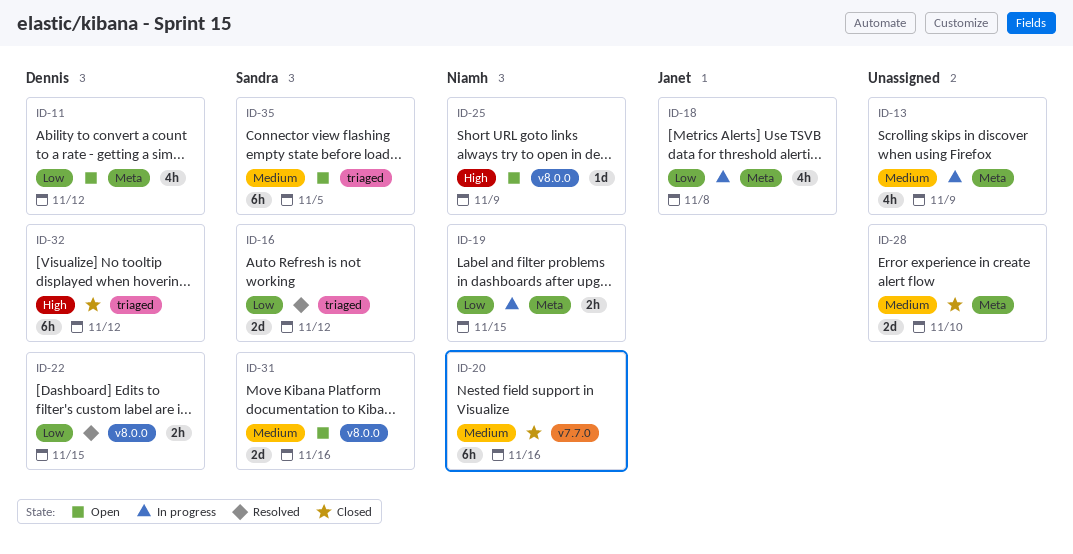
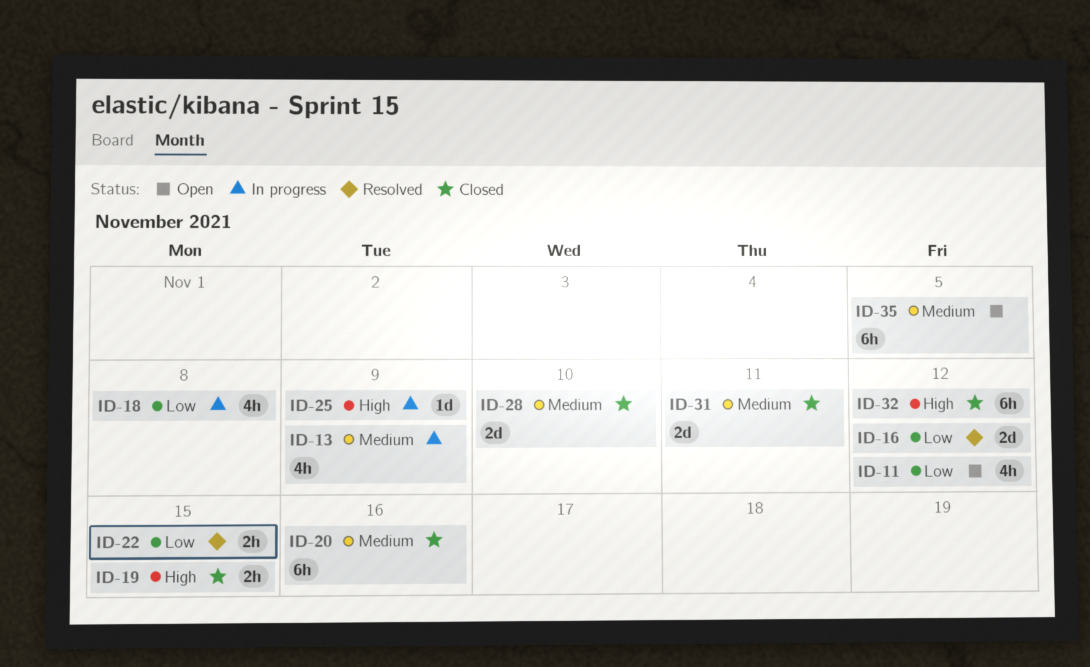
ID-19, status: In progress -> Closed
ID-19, priority: Low -> High
ID-25, status: Open -> In progress
ID-31, status: Open -> Closed
ID-31, due: Nov 16 -> Nov 11

